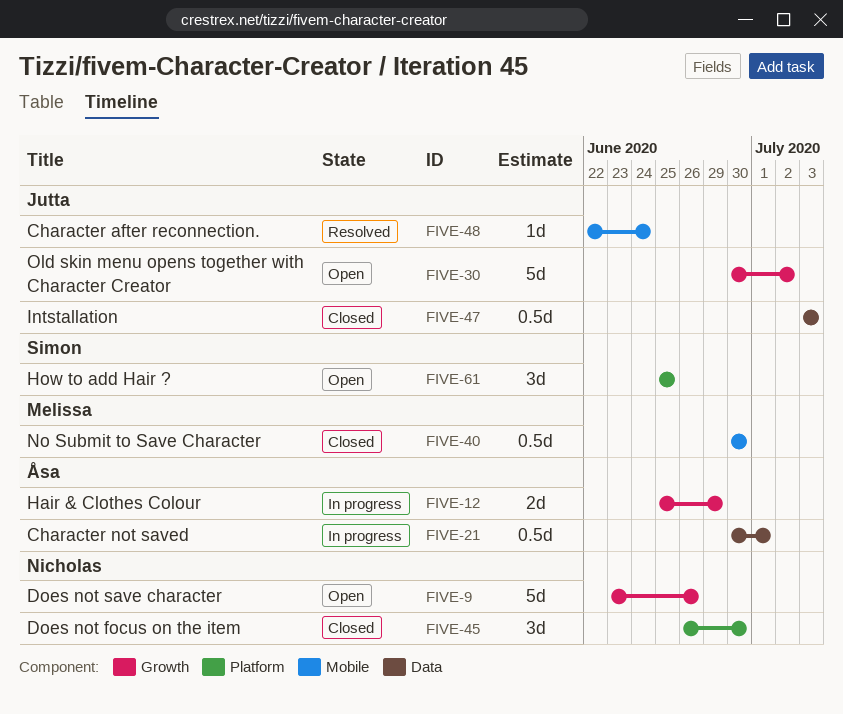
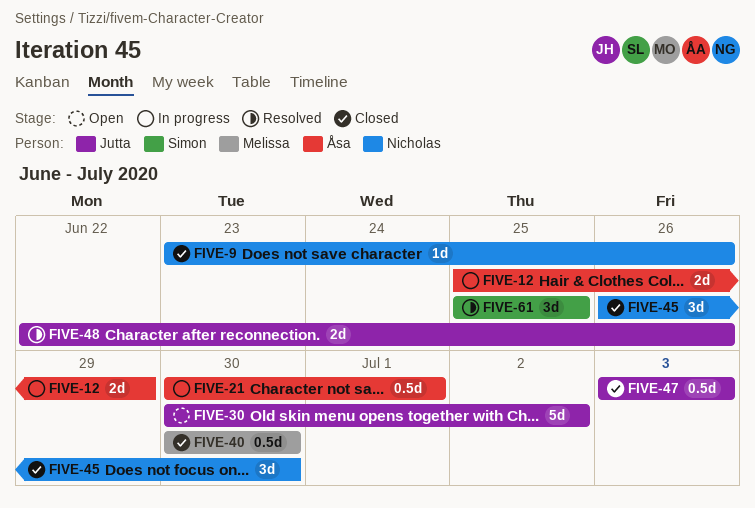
FIVE-9, status: Open -> Closed
FIVE-9, estimate: 5d -> 1d
FIVE-48, estimate: 1d -> 2d
FIVE-48, due: Jun 24 -> Jun 26
FIVE-61, status: Open -> Resolved

